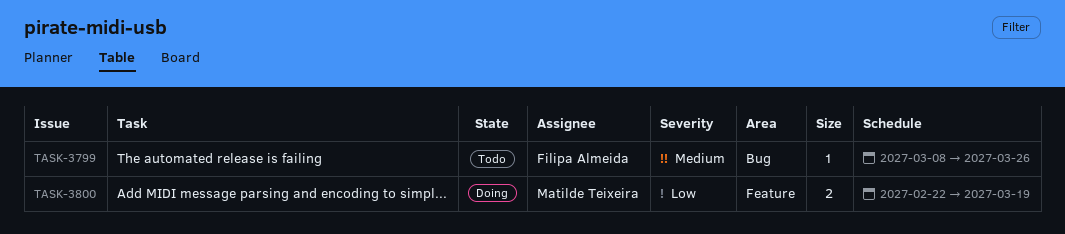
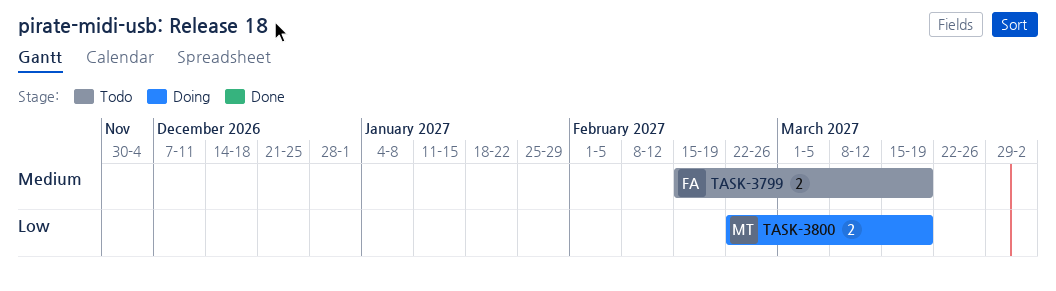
TASK-3799, estimate: 1 -> 2
TASK-3799, start: Mar 8 -> Feb 15
TASK-3799, due: Mar 26 -> Mar 19

